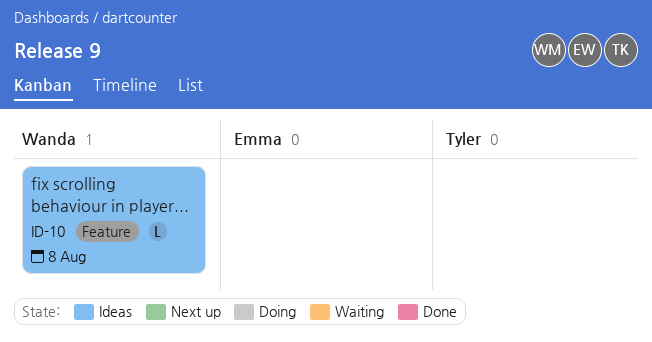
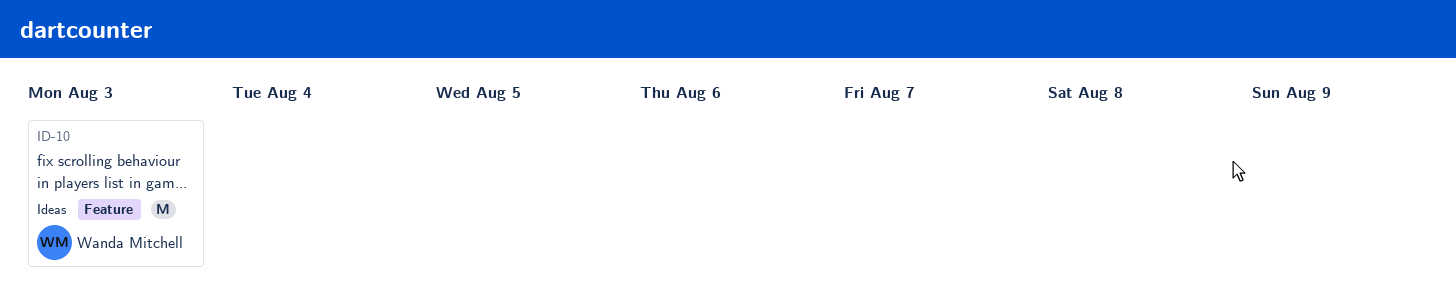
ID-10, estimate: L -> M
ID-10, due: Aug 8 -> Aug 3

